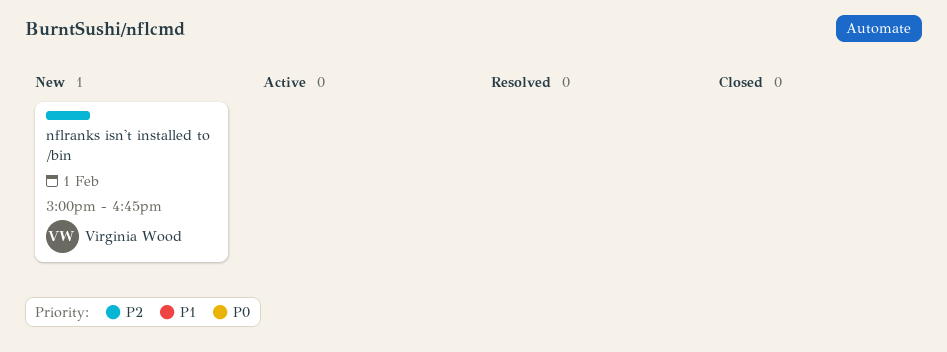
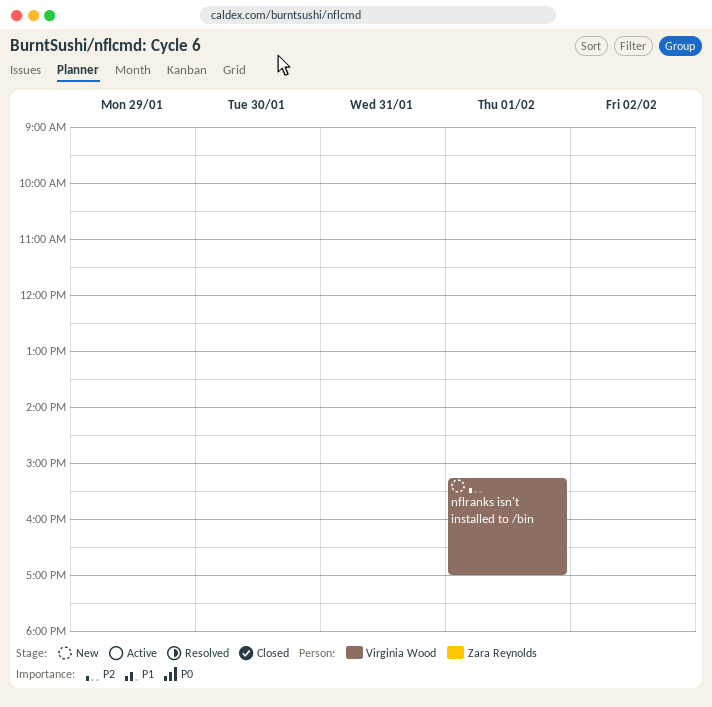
nflranks isn't installed to /bin, begins: 15:00 -> 15:15
nflranks isn't installed to /bin, ends: 16:45 -> 17:00

